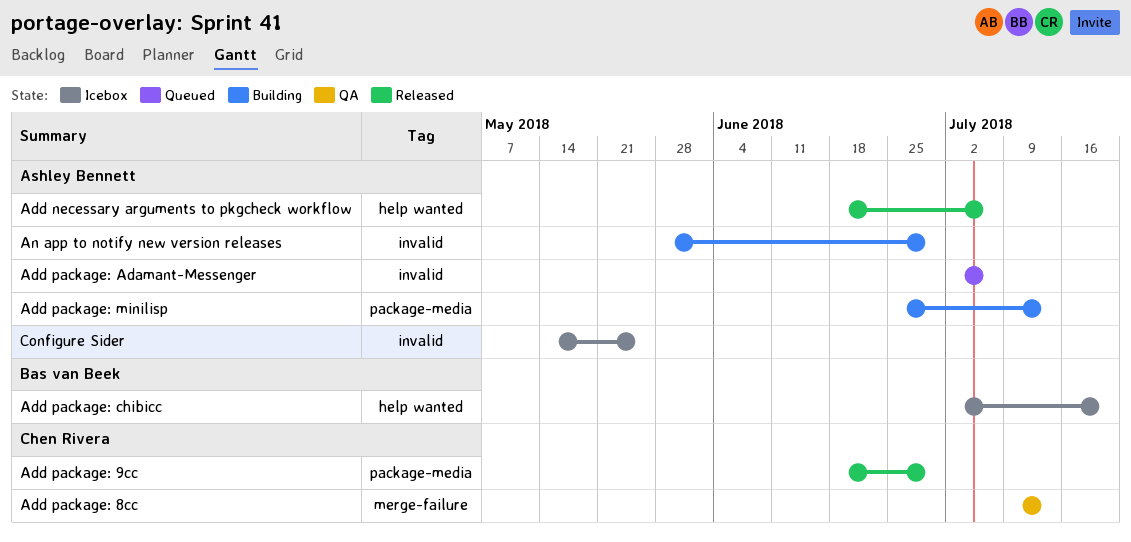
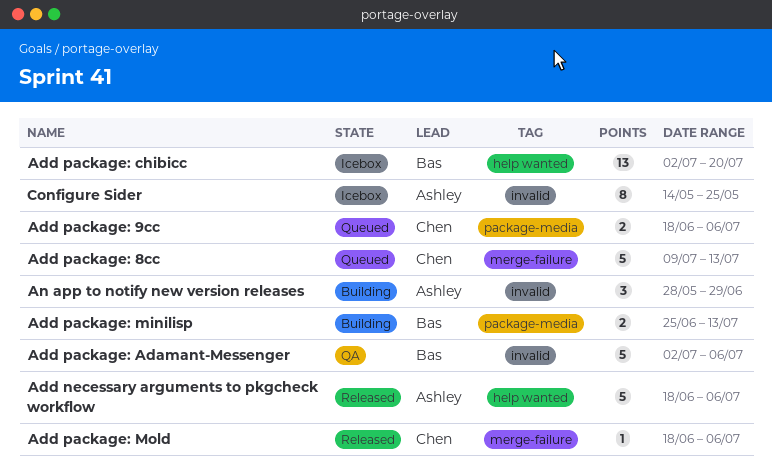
Add package: 8cc, status: QA -> Queued
Add package: 9cc, status: Released -> Queued
Add package: 9cc, due: Jun 29 -> Jul 6
Add package: Adamant-Messenger, status: Queued -> QA
Add package: Adamant-Messenger, owner: Ashley Bennett -> Bas van Beek
Add package: minilisp, owner: Ashley Bennett -> Bas van Beek
Add package: Mold: none -> present

